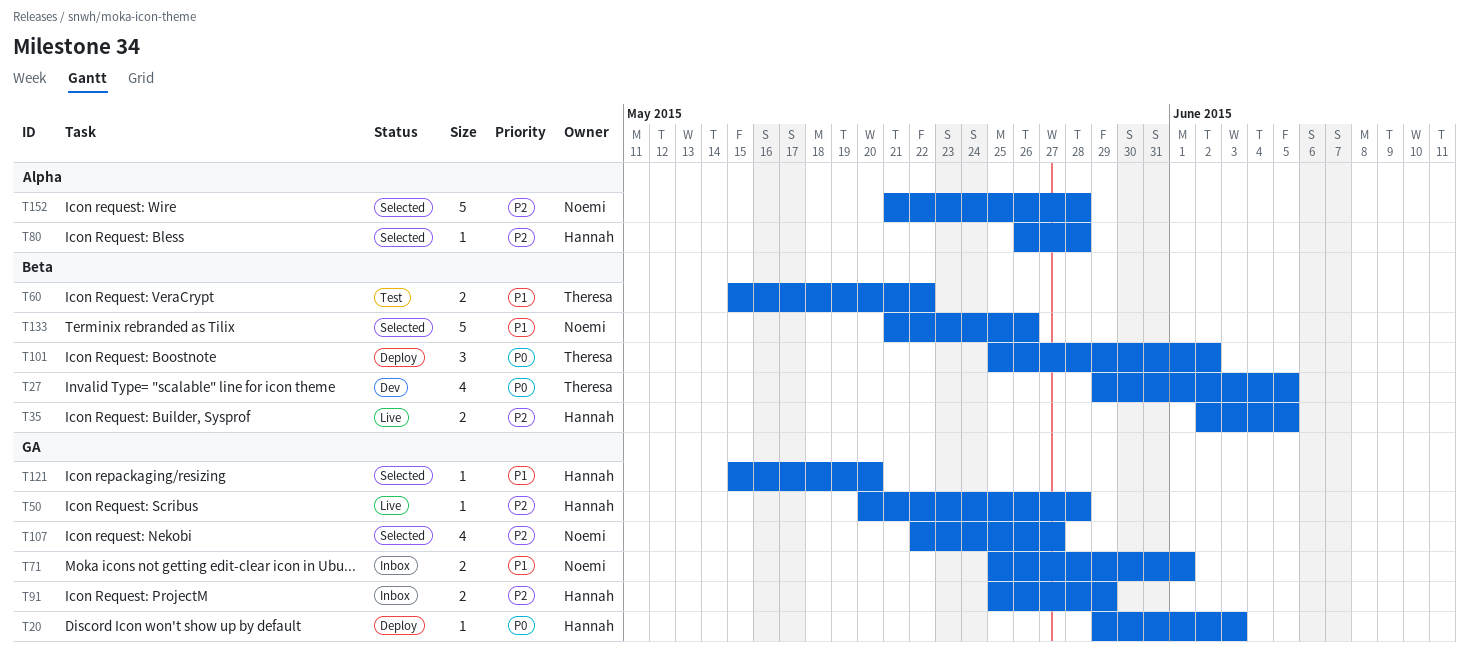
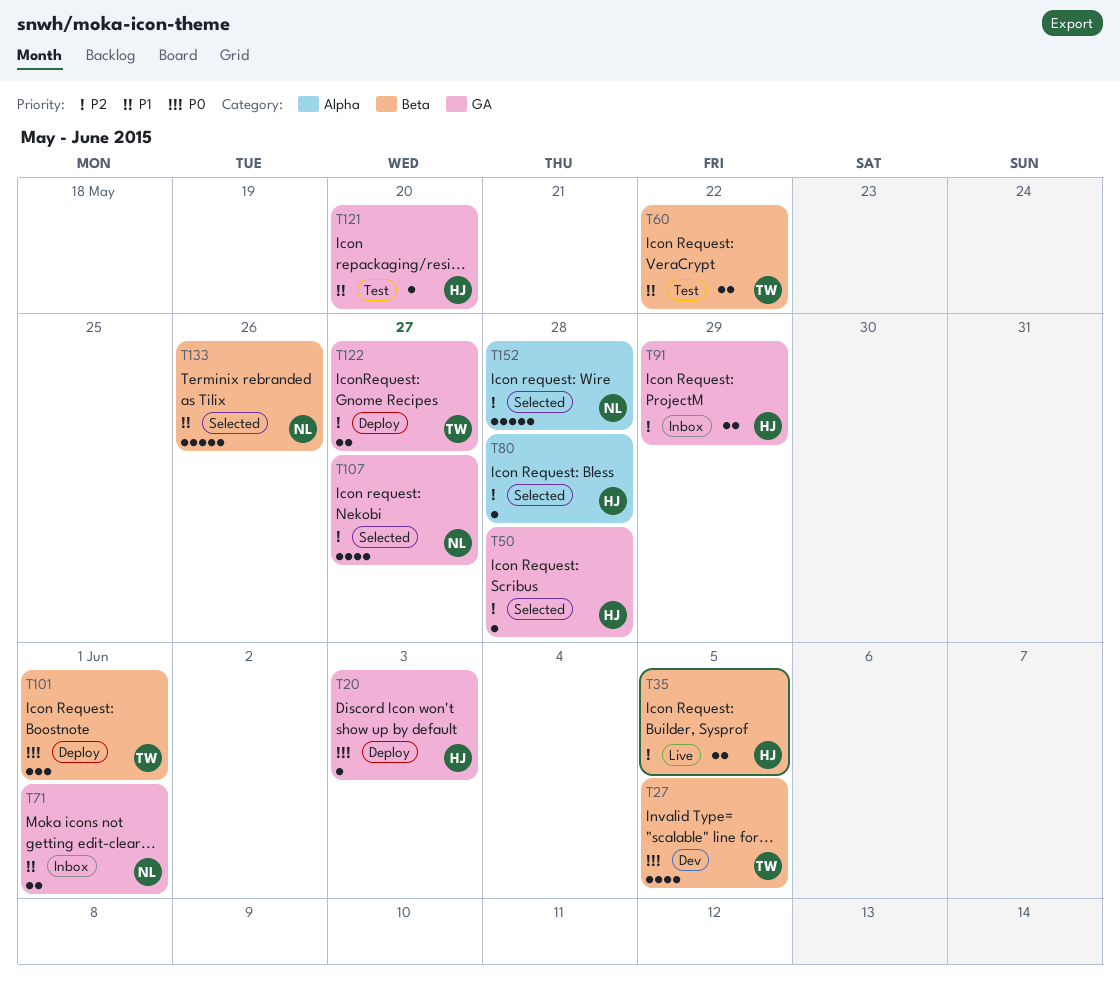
T50, status: Live -> Selected
T101, due: Jun 2 -> Jun 1
T121, status: Selected -> Test
T122: none -> present

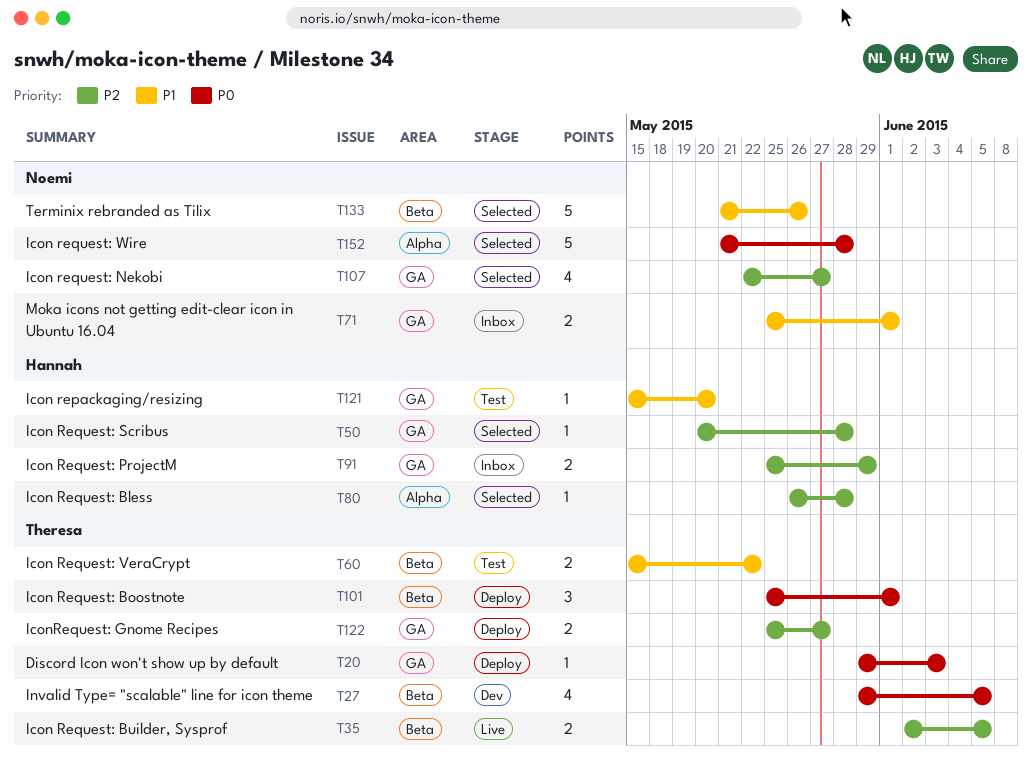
T20, owner: Hannah -> Theresa
T35, owner: Hannah -> Theresa
T152, priority: P2 -> P0

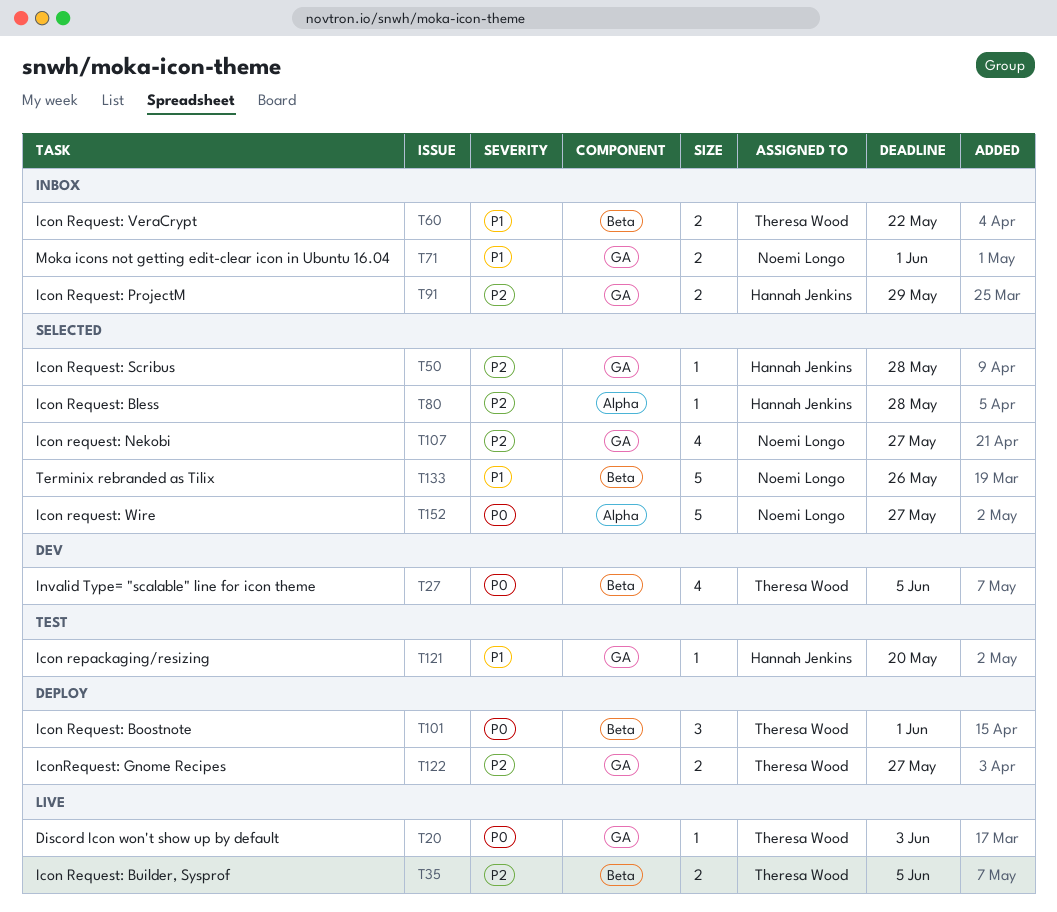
T20, status: Deploy -> Live
T60, status: Test -> Inbox
T152, due: May 28 -> May 27

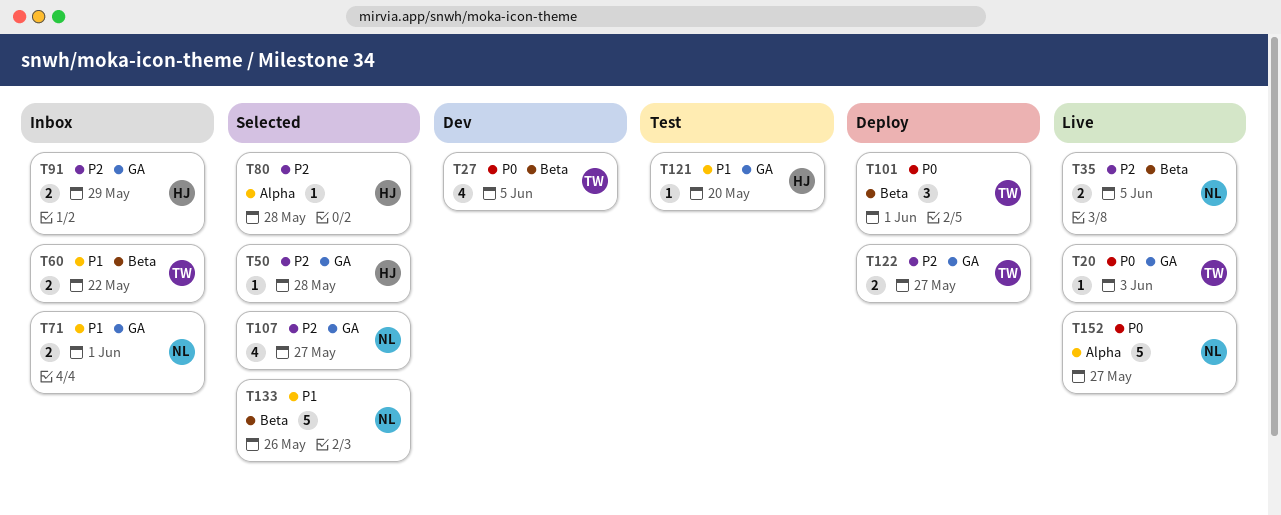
T35, owner: Theresa Wood -> Noemi Longo
T152, status: Selected -> Live

